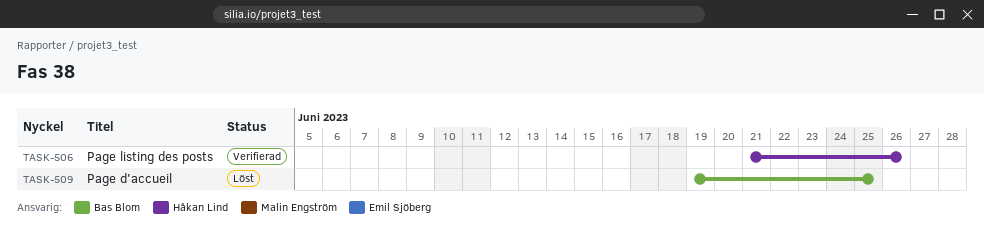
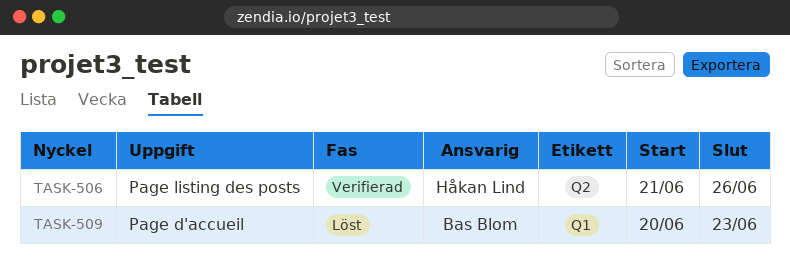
TASK-509, start: Jun 19 -> Jun 20
TASK-509, due: Jun 25 -> Jun 23

